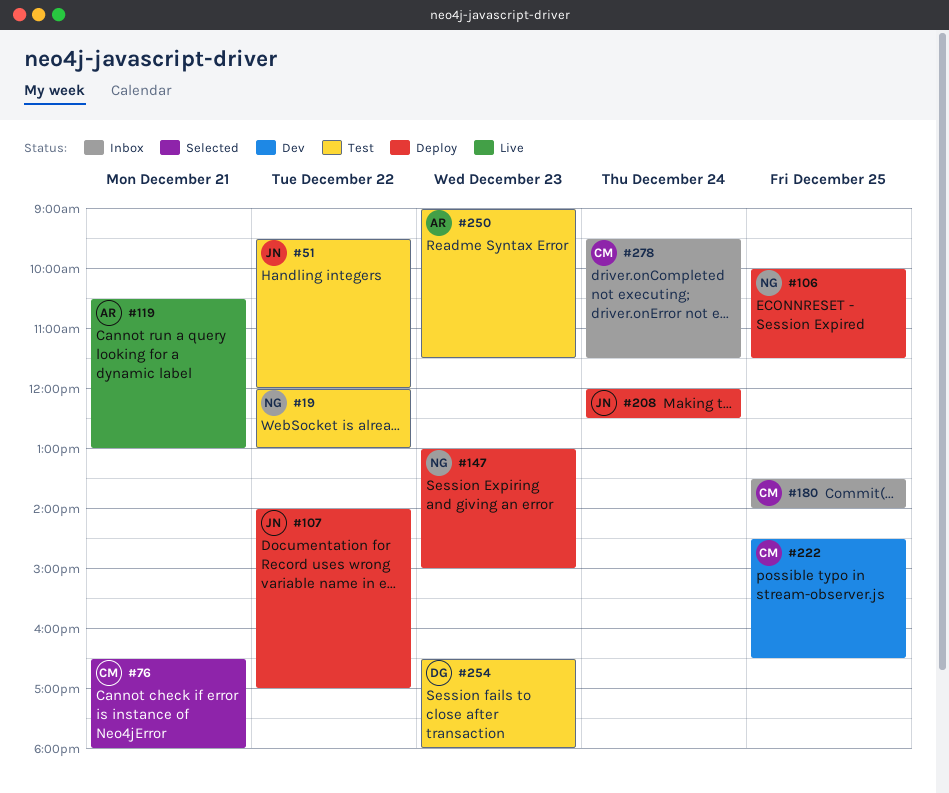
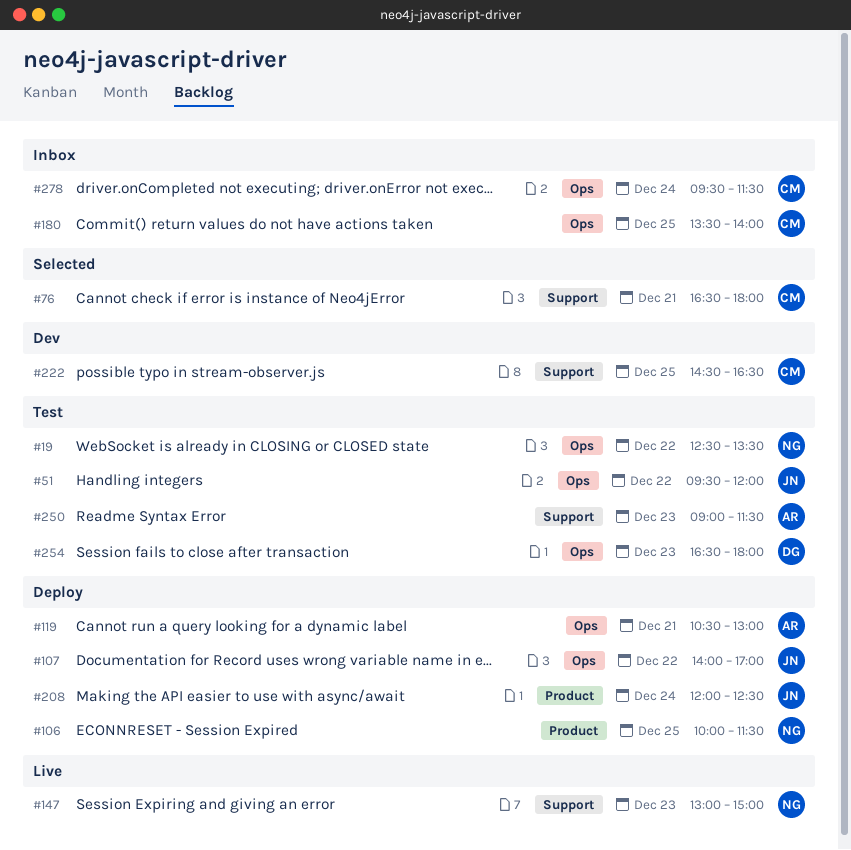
#19, begins: 12:00 -> 12:30
#19, ends: 13:00 -> 13:30
#119, status: Live -> Deploy
#147, status: Deploy -> Live

